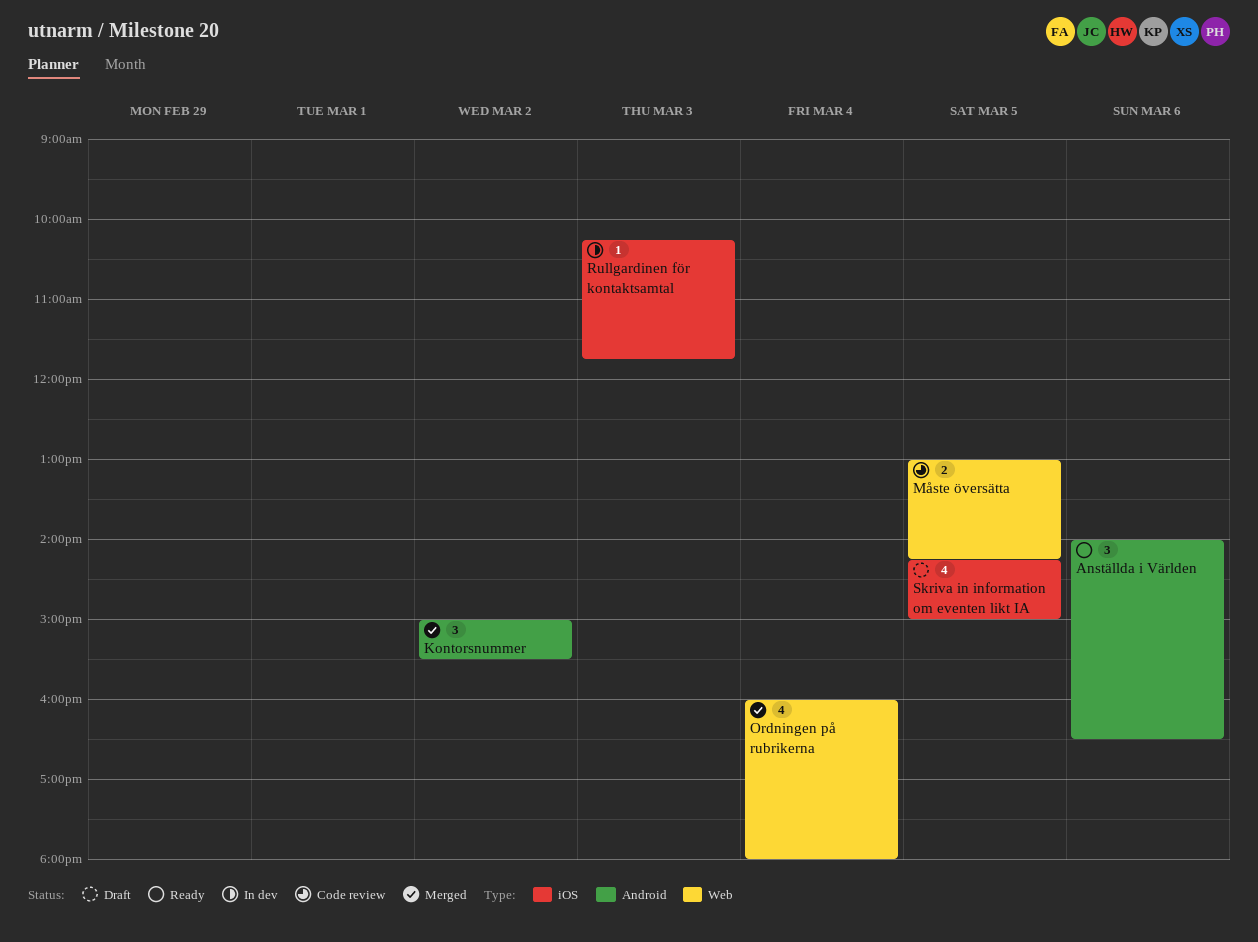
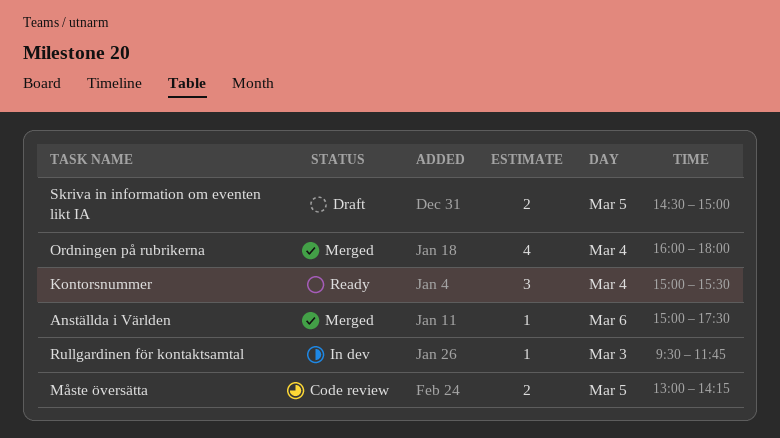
Anställda i Världen, status: Ready -> Merged
Anställda i Världen, estimate: 3 -> 1
Anställda i Världen, begins: 14:00 -> 15:00
Anställda i Världen, ends: 16:30 -> 17:30
Kontorsnummer, status: Merged -> Ready
Kontorsnummer, day: Mar 2 -> Mar 4
Rullgardinen för kontaktsamtal, begins: 10:15 -> 09:30
Skriva in information om eventen likt IA, estimate: 4 -> 2
Skriva in information om eventen likt IA, begins: 14:15 -> 14:30

